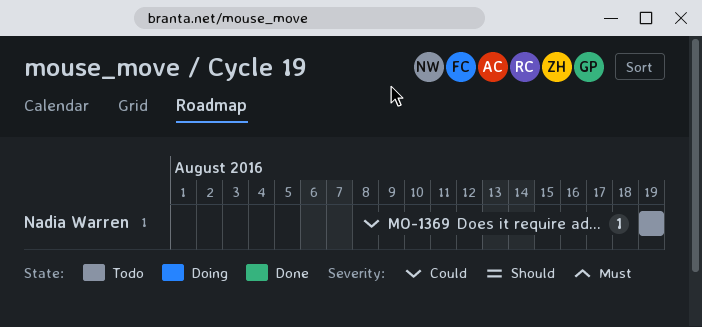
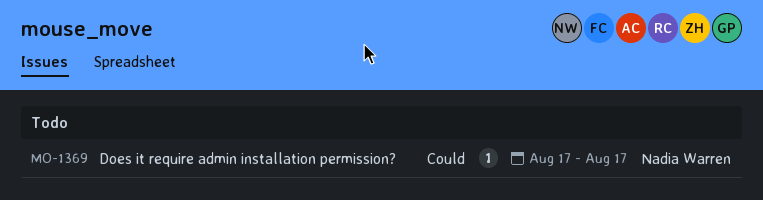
MO-1369, start: Aug 19 -> Aug 17
MO-1369, due: Aug 19 -> Aug 17

